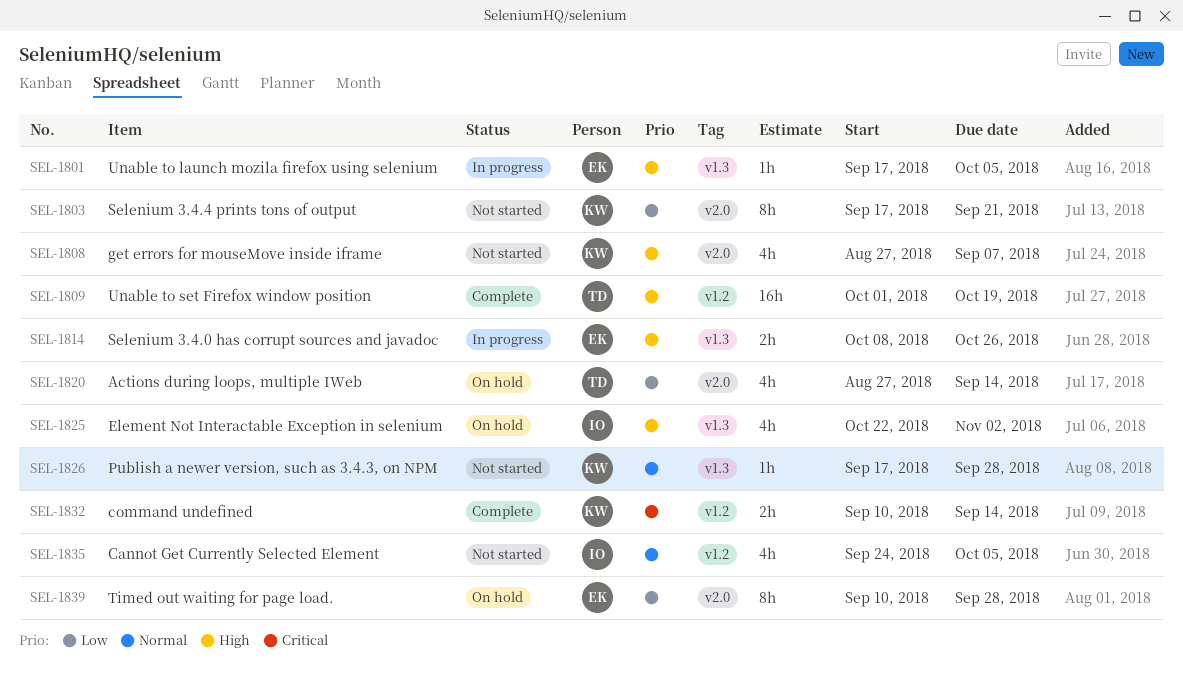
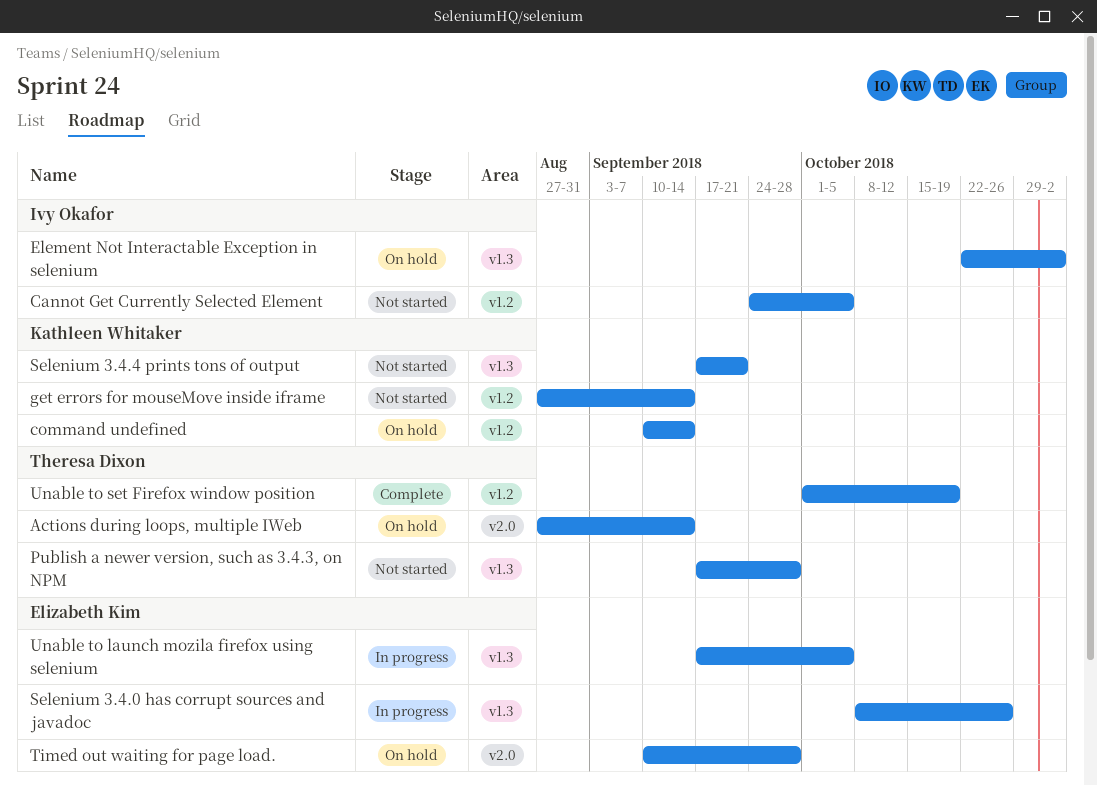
command undefined, status: Complete -> On hold
get errors for mouseMove inside iframe, label: v2.0 -> v1.2
get errors for mouseMove inside iframe, due: Sep 7 -> Sep 14
Publish a newer version, such as 3.4.3, on NPM, owner: Kathleen Whitaker -> Theresa Dixon
Selenium 3.4.4 prints tons of output, label: v2.0 -> v1.3

